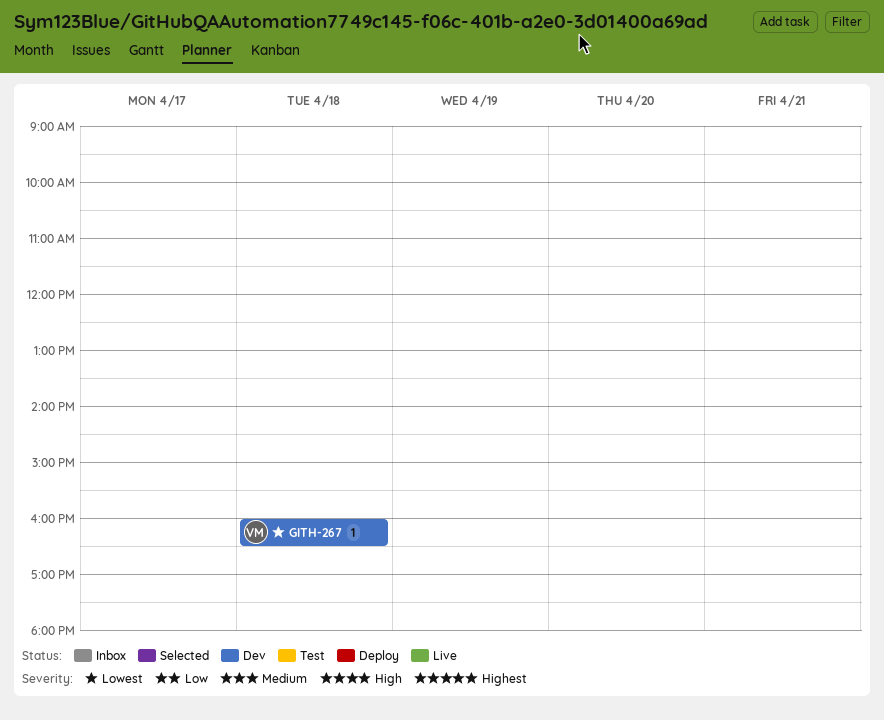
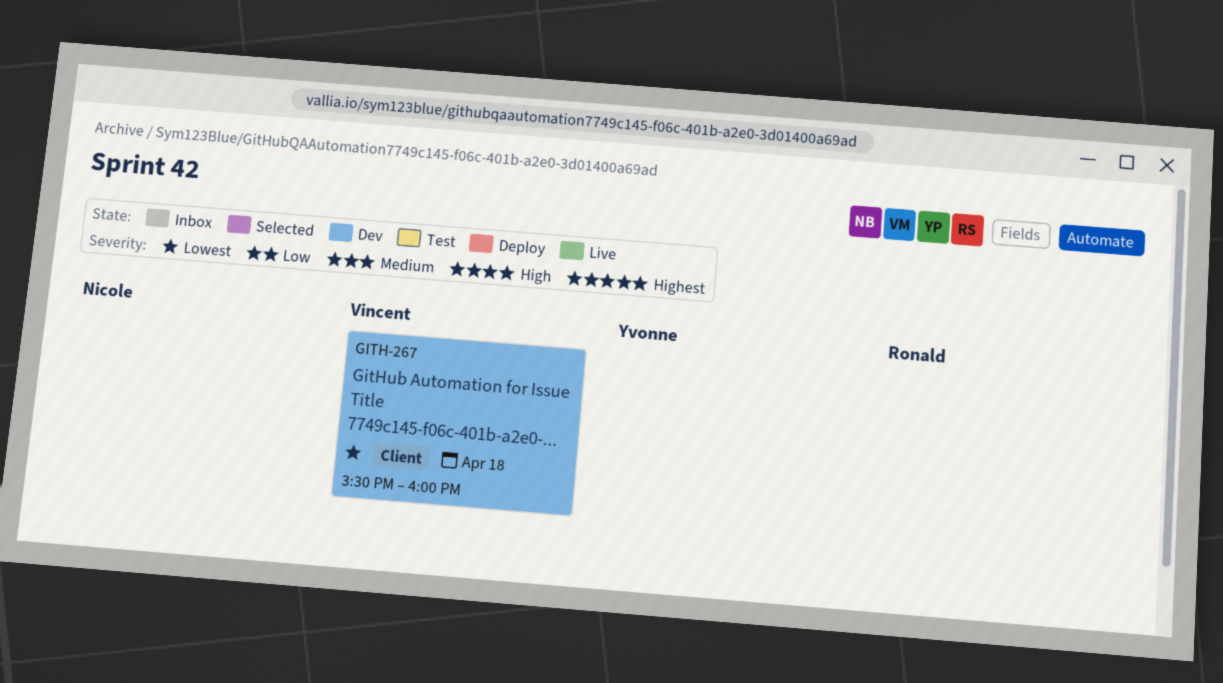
GITH-267, begins: 16:00 -> 15:30
GITH-267, ends: 16:30 -> 16:00

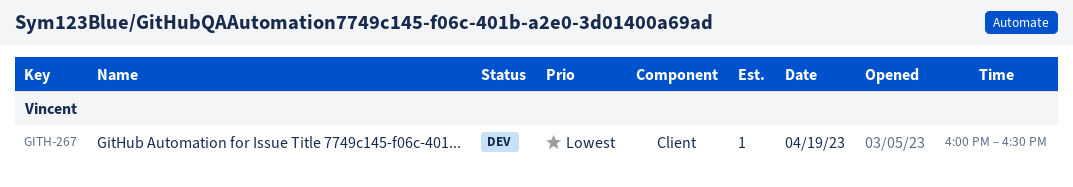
GITH-267, day: Apr 18 -> Apr 19
GITH-267, begins: 15:30 -> 16:00
GITH-267, ends: 16:00 -> 16:30

